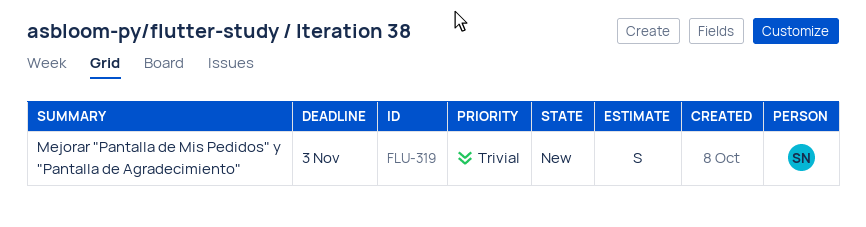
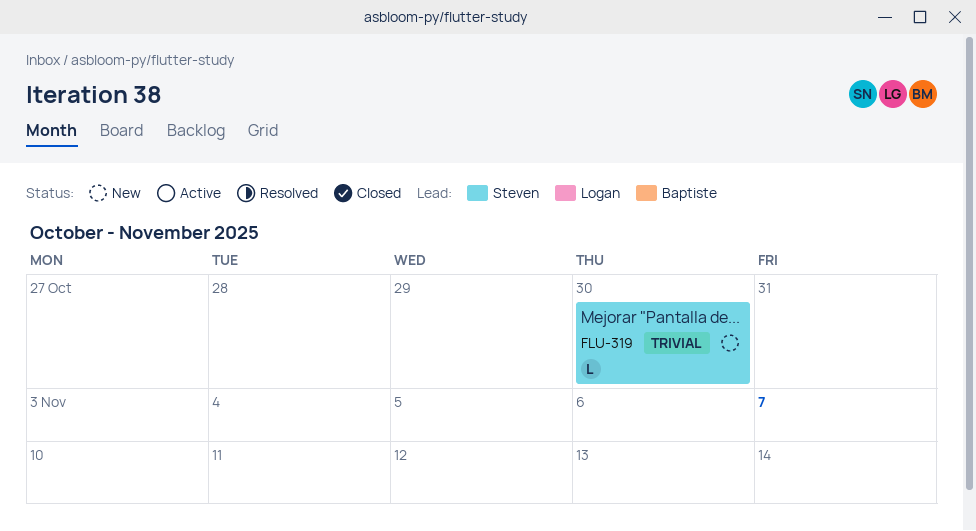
FLU-319, estimate: S -> L
FLU-319, due: Nov 3 -> Oct 30

